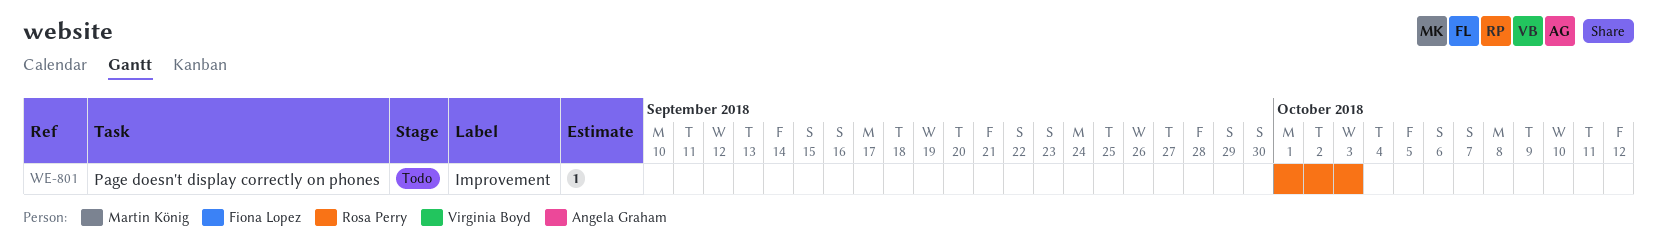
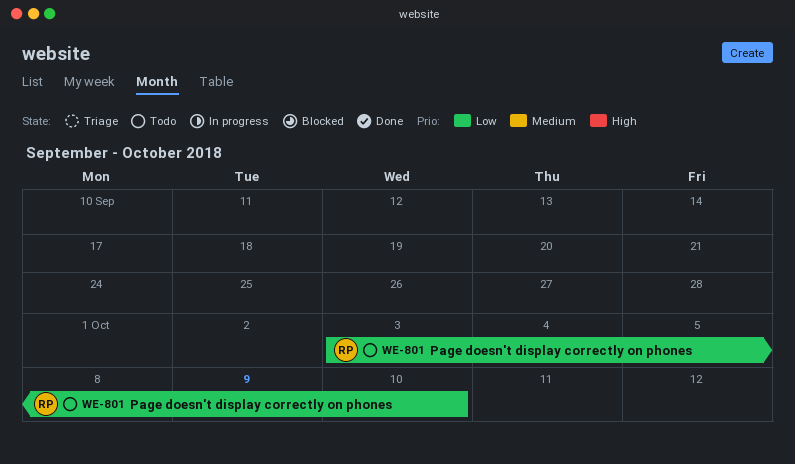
WE-801, start: Oct 1 -> Oct 3
WE-801, due: Oct 3 -> Oct 10

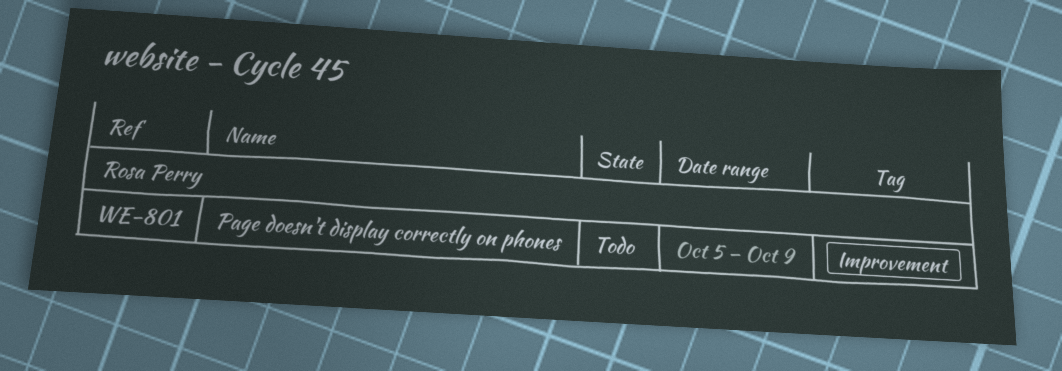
WE-801, start: Oct 3 -> Oct 5
WE-801, due: Oct 10 -> Oct 9

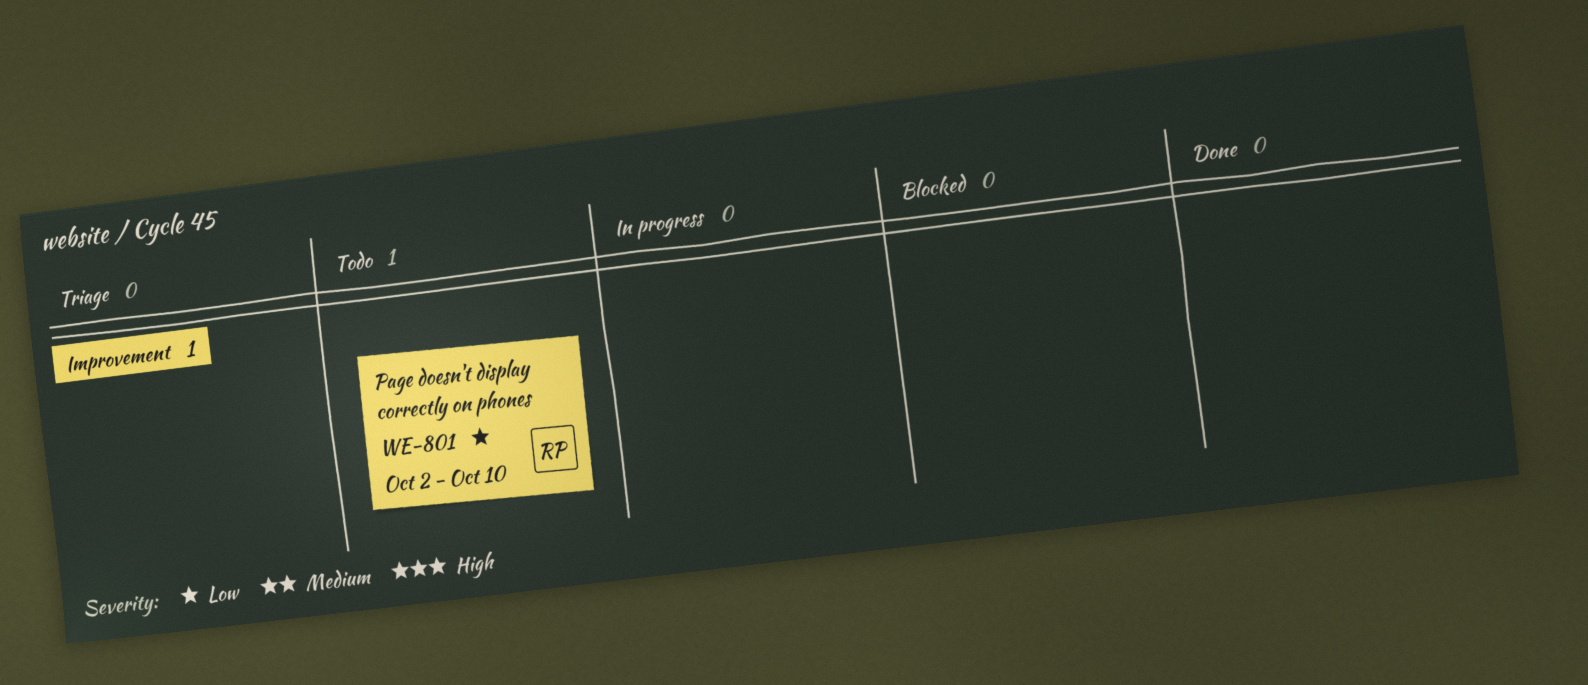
WE-801, start: Oct 5 -> Oct 2
WE-801, due: Oct 9 -> Oct 10

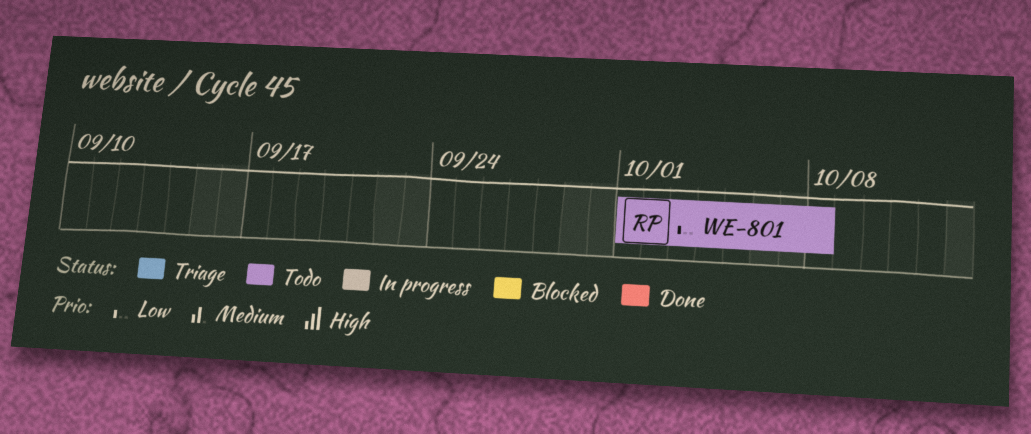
WE-801, start: Oct 2 -> Oct 1
WE-801, due: Oct 10 -> Oct 8

